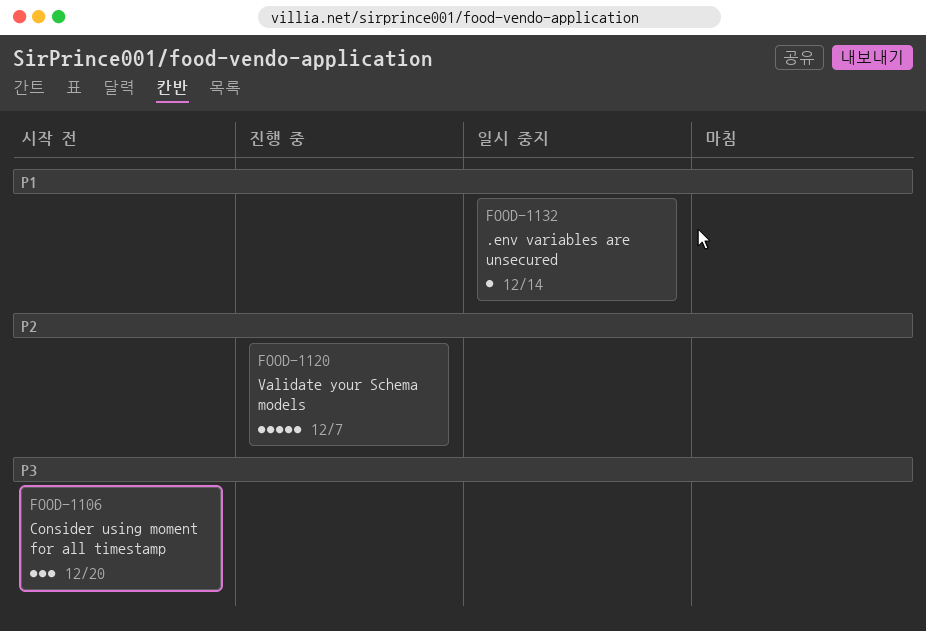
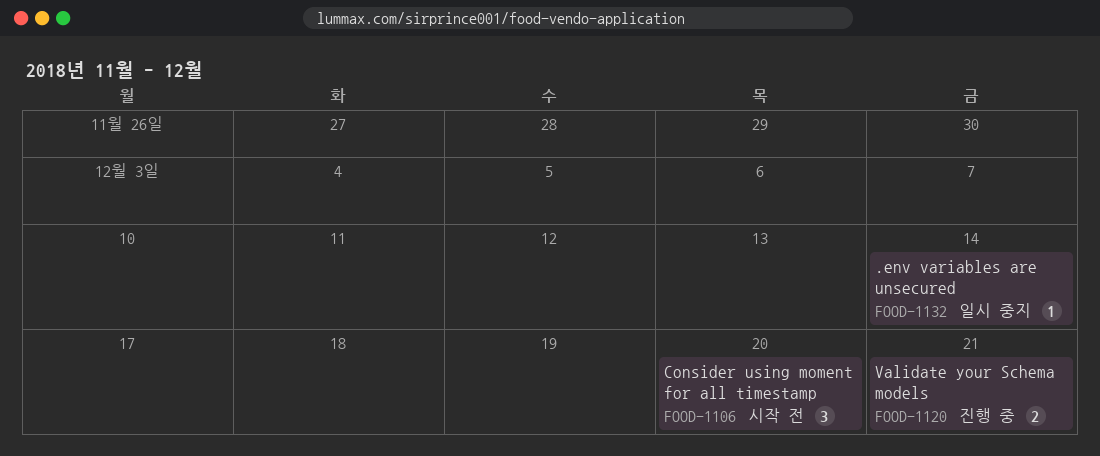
FOOD-1120, estimate: 5 -> 2
FOOD-1120, due: Dec 7 -> Dec 21

